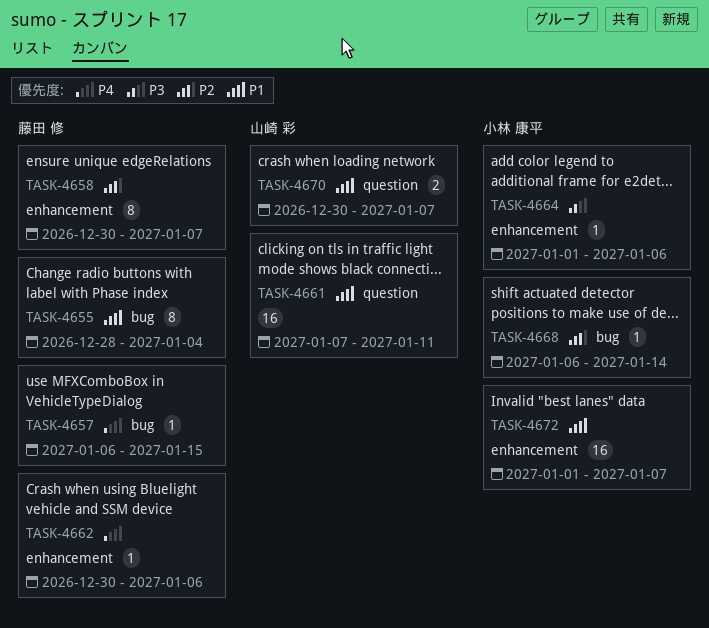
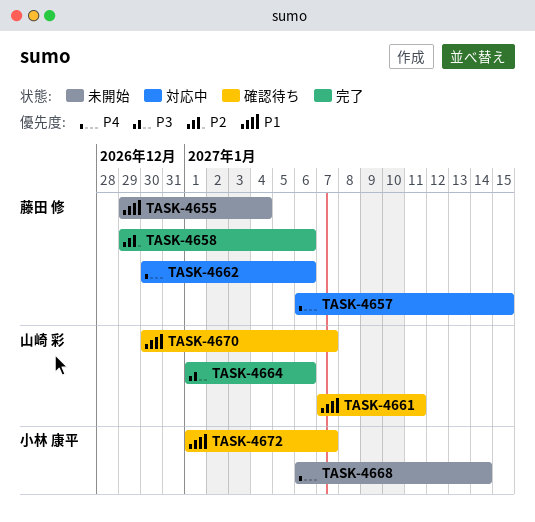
TASK-4655, start: Dec 28 -> Dec 29
TASK-4658, start: Dec 30 -> Dec 29
TASK-4658, due: Jan 7 -> Jan 6
TASK-4664, owner: 小林 康平 -> 山崎 彩
TASK-4668, priority: P2 -> P4

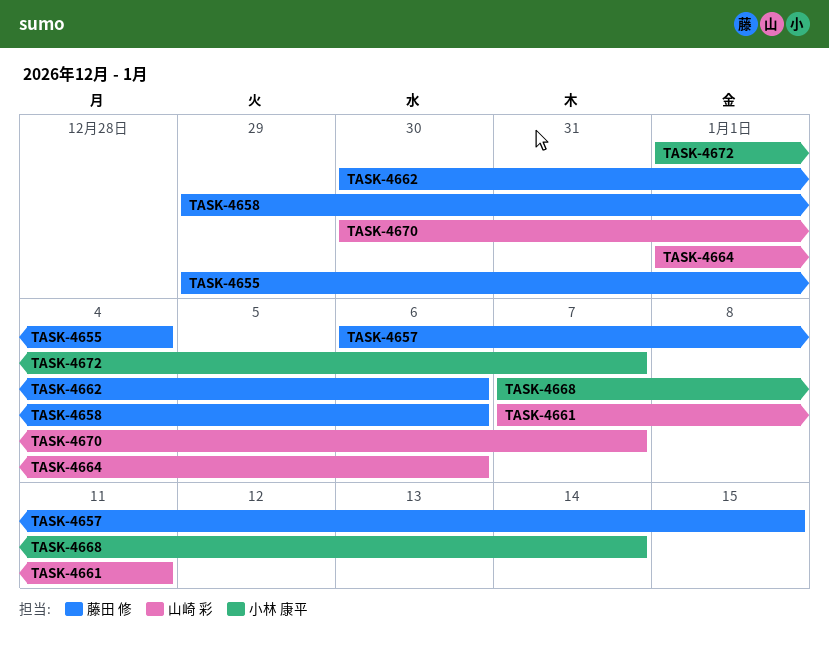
TASK-4668, start: Jan 6 -> Jan 7

